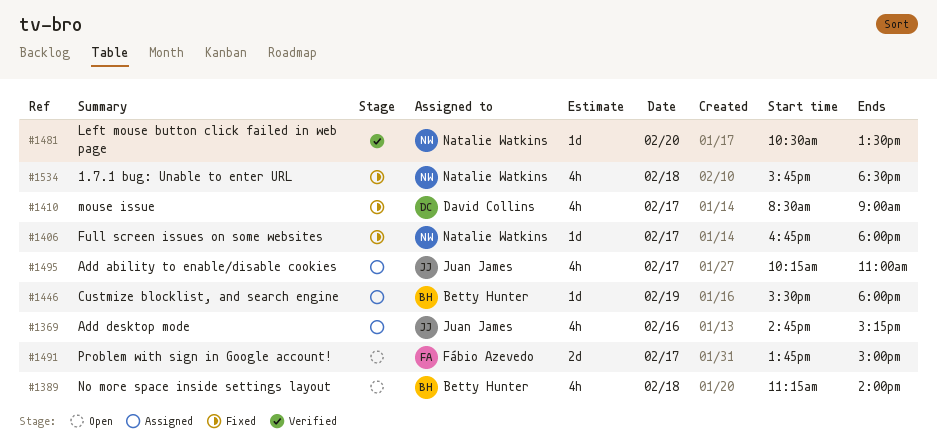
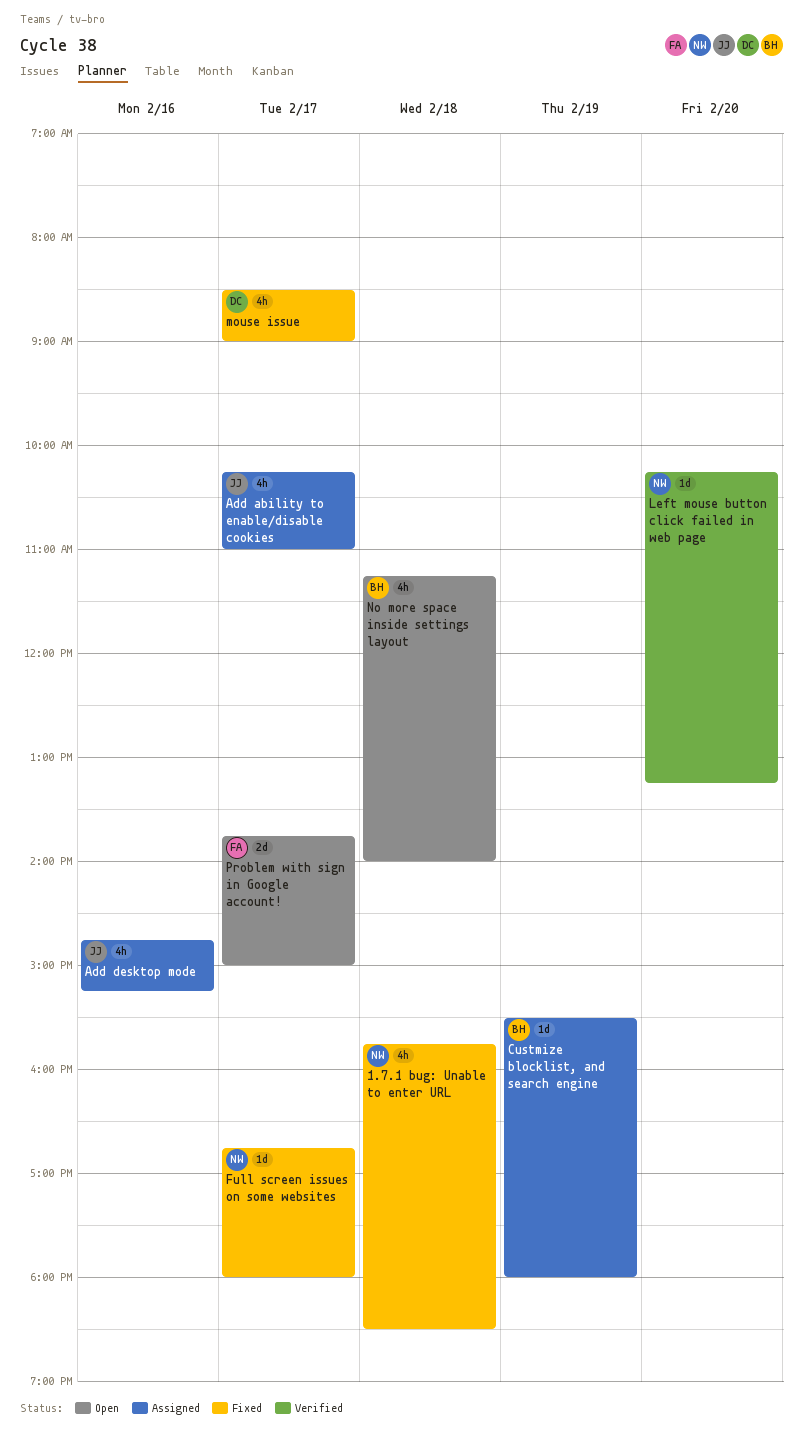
Left mouse button click failed in web page, begins: 10:30 -> 10:15
Left mouse button click failed in web page, ends: 13:30 -> 13:15

